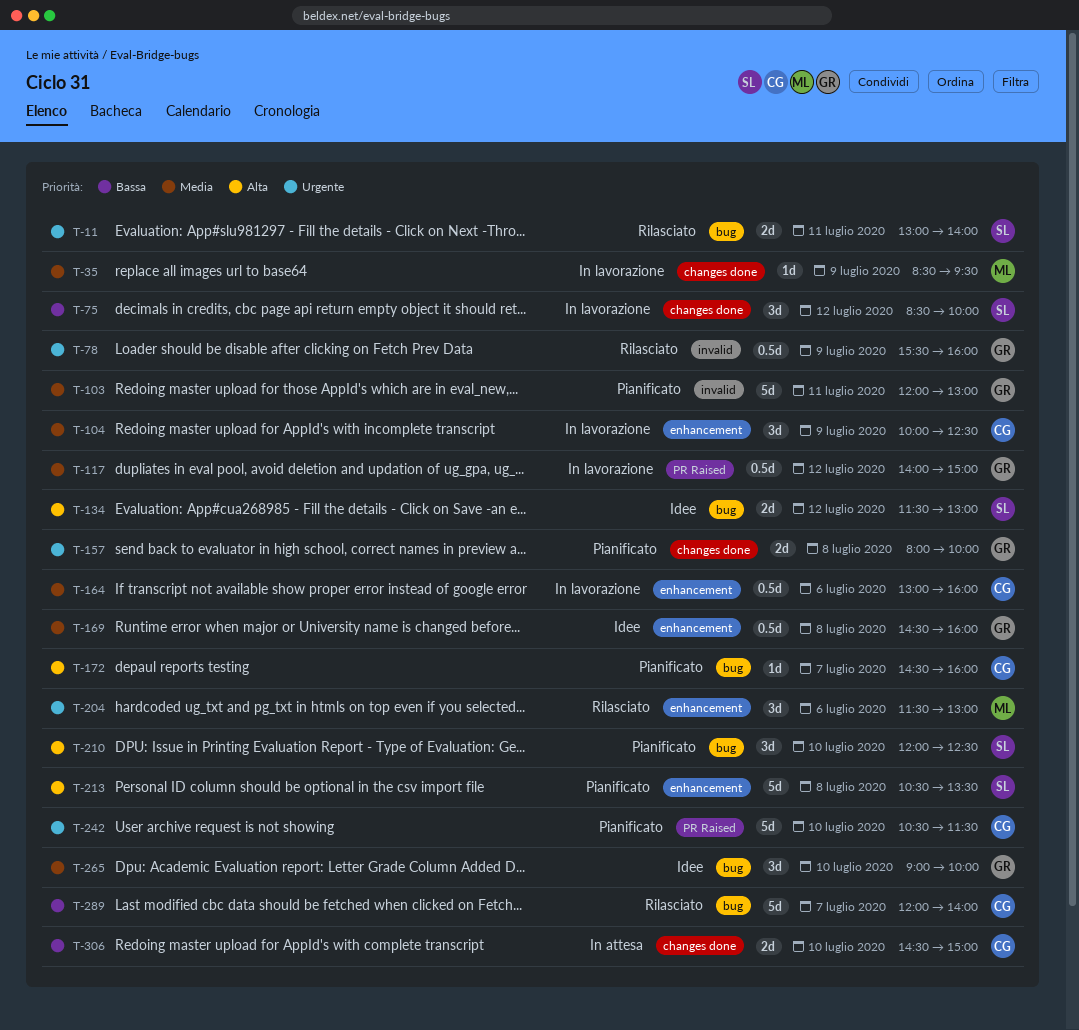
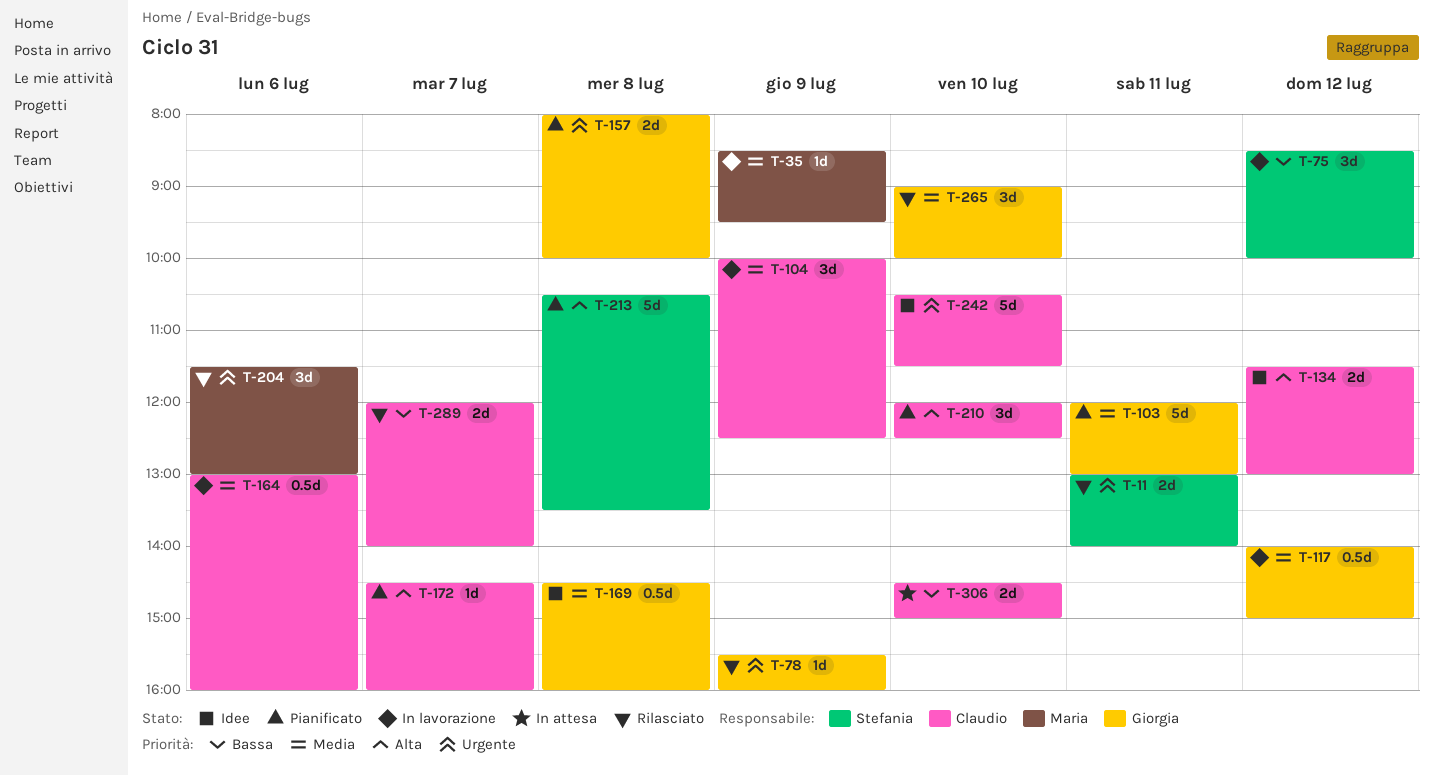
T-78, estimate: 0.5d -> 1d
T-134, owner: Stefania -> Claudio
T-210, owner: Stefania -> Claudio
T-242, status: Pianificato -> Idee
T-265, status: Idee -> Rilasciato
T-289, estimate: 5d -> 2d

